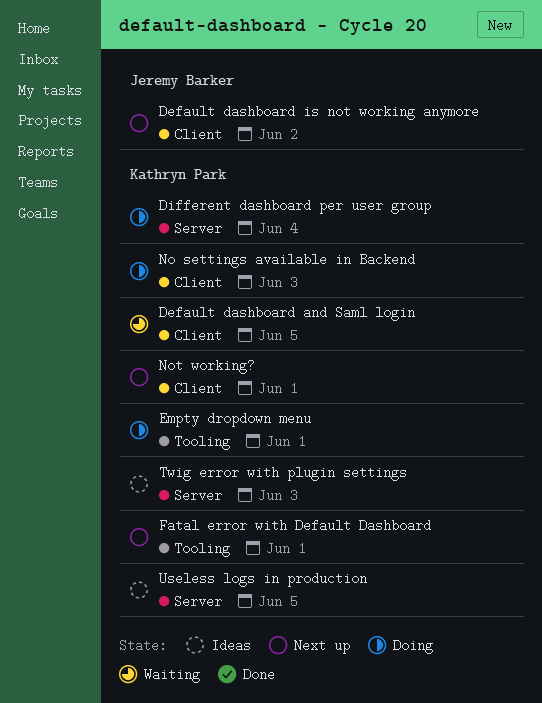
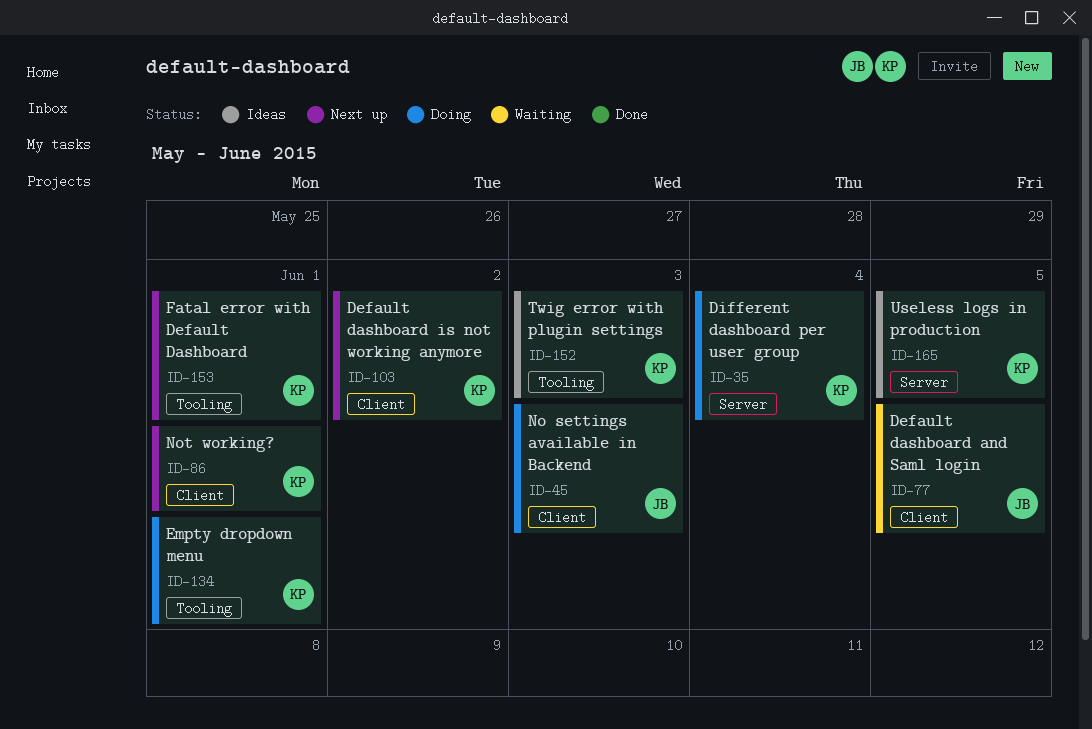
Default dashboard and Saml login, owner: Kathryn Park -> Jeremy Barker
Default dashboard is not working anymore, owner: Jeremy Barker -> Kathryn Park
No settings available in Backend, owner: Kathryn Park -> Jeremy Barker
Twig error with plugin settings, label: Server -> Tooling

